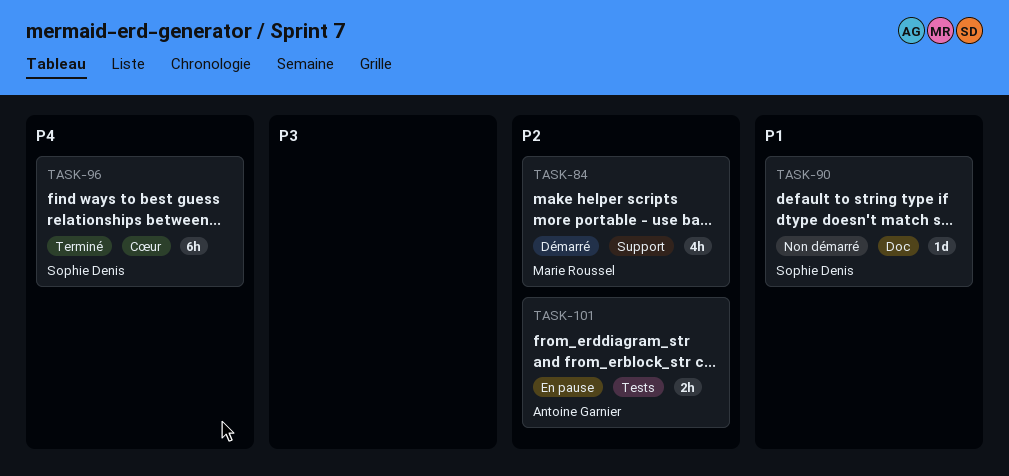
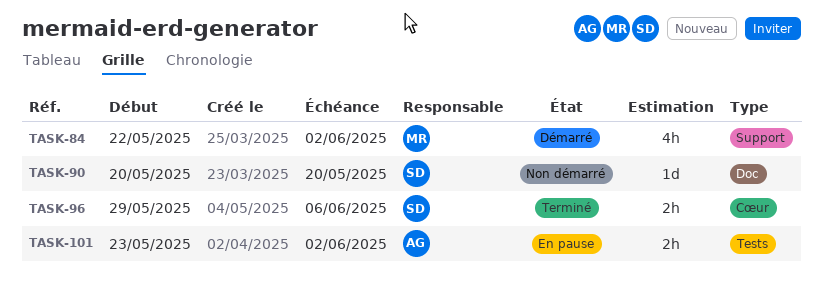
TASK-96, estimate: 6h -> 2h

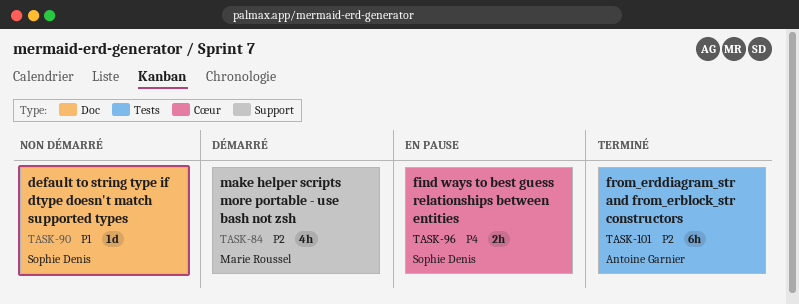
TASK-96, status: Terminé -> En pause
TASK-101, status: En pause -> Terminé
TASK-101, estimate: 2h -> 6h

